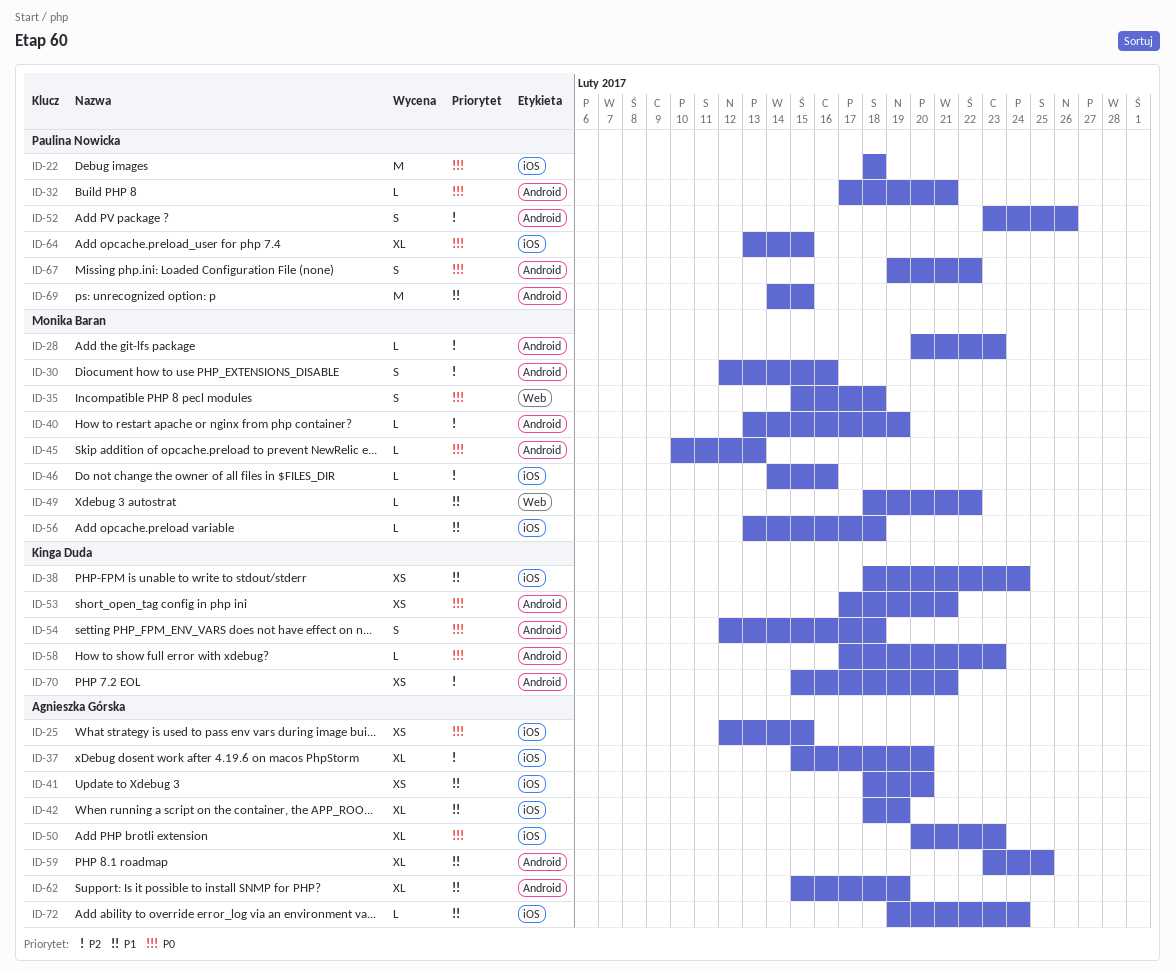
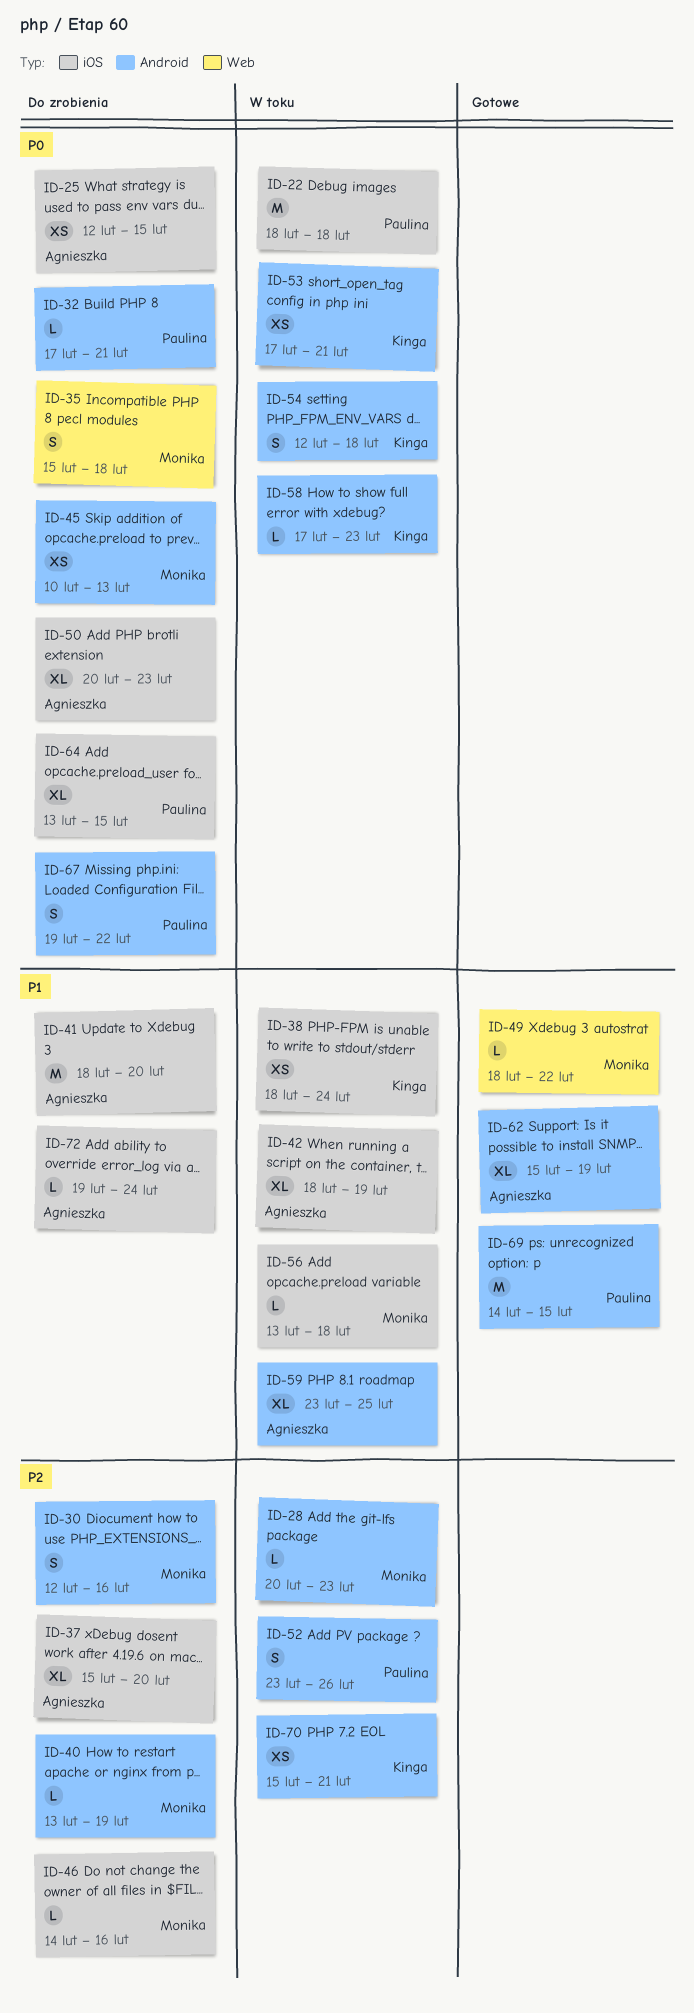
ID-41, estimate: XS -> M
ID-45, estimate: L -> XS

